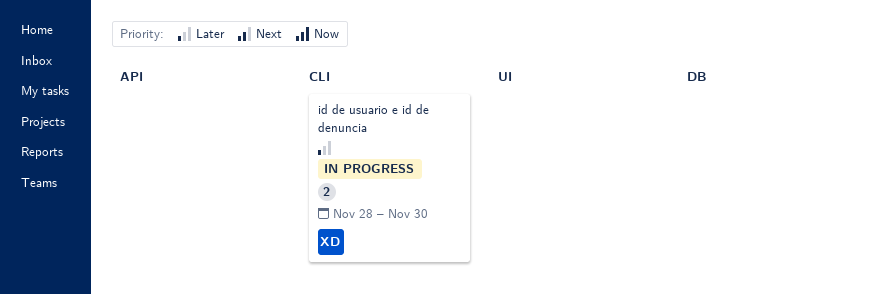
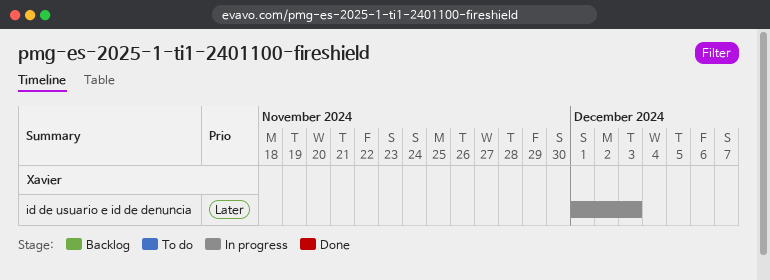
id de usuario e id de denuncia, start: Nov 28 -> Dec 1
id de usuario e id de denuncia, due: Nov 30 -> Dec 3

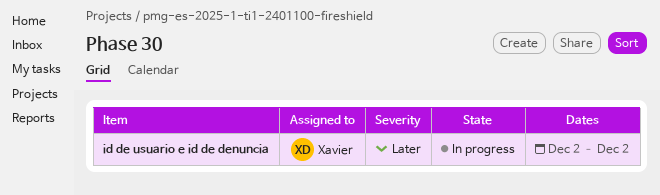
id de usuario e id de denuncia, start: Dec 1 -> Dec 2
id de usuario e id de denuncia, due: Dec 3 -> Dec 2

